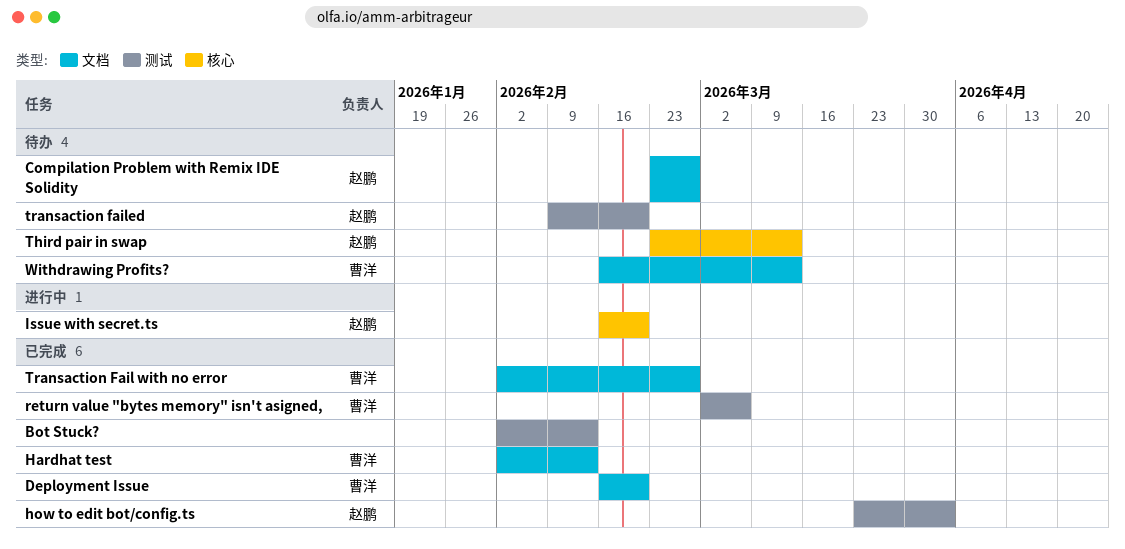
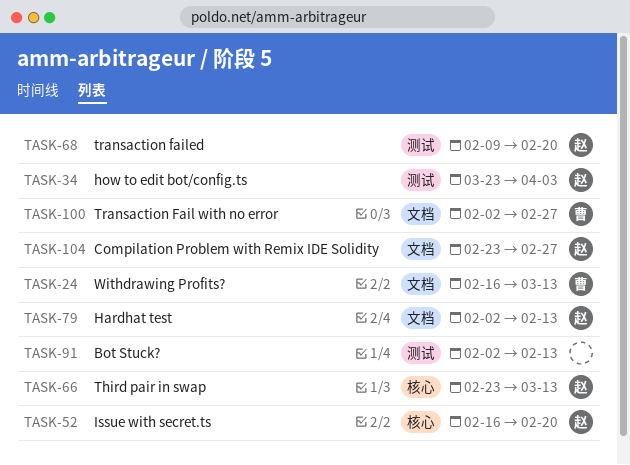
Deployment Issue: present -> none
Hardhat test, owner: 曹洋 -> 赵鹏
return value "bytes memory" isn't asigned,: present -> none

